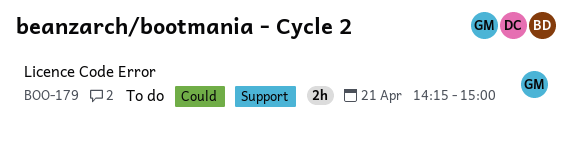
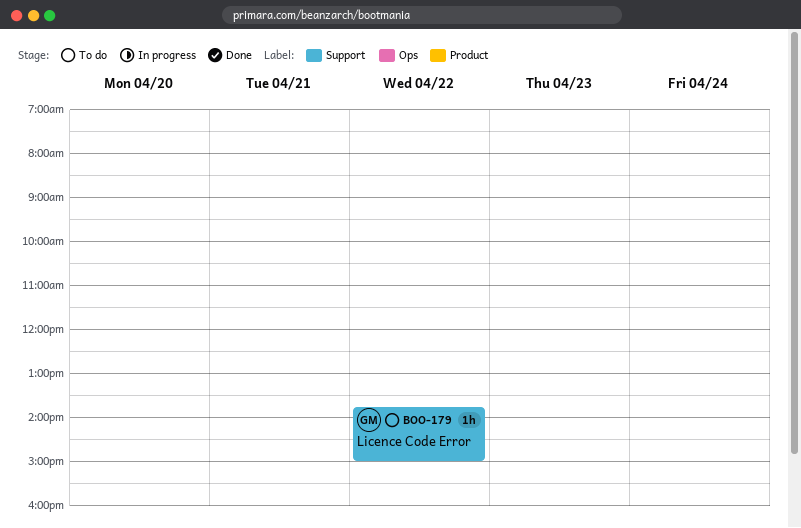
BOO-179, estimate: 2h -> 1h
BOO-179, day: Apr 21 -> Apr 22
BOO-179, begins: 14:15 -> 13:45

